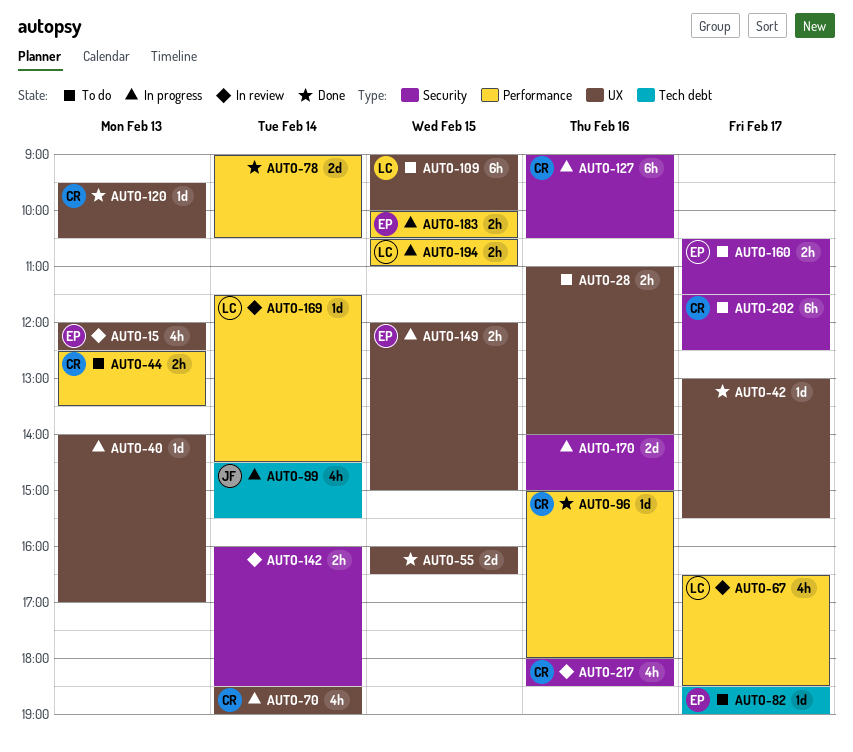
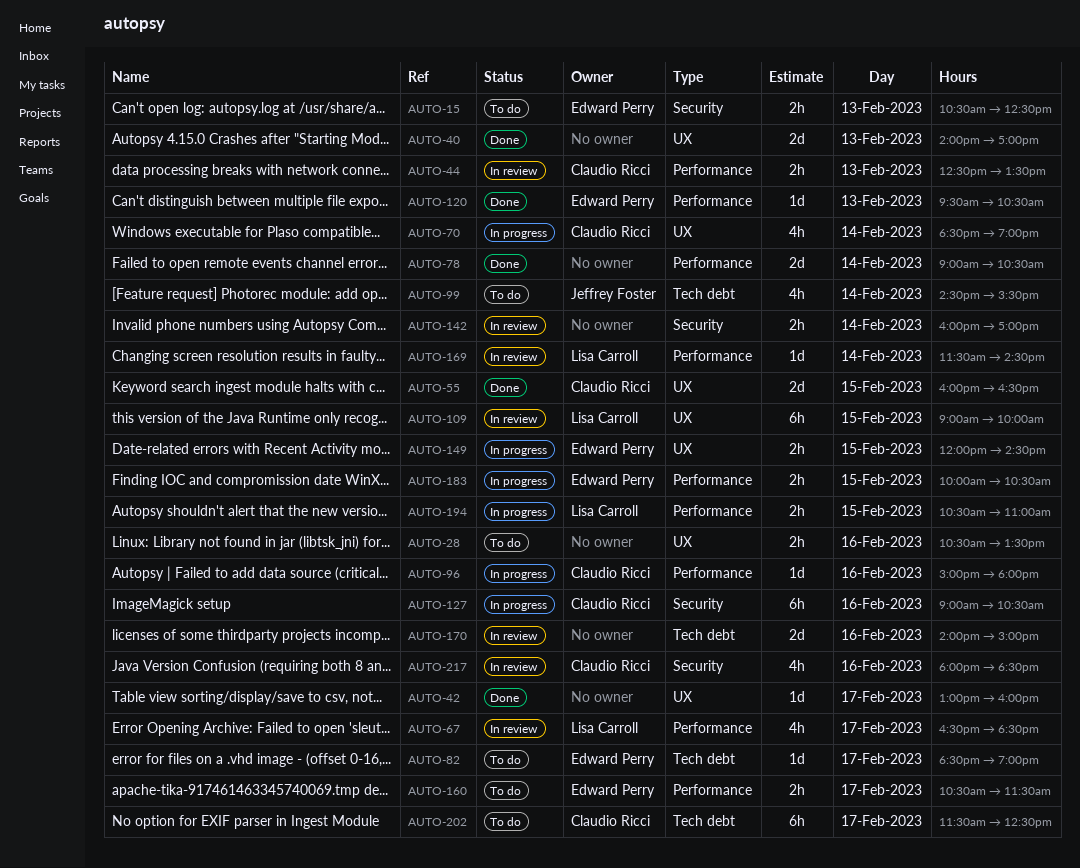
AUTO-15, status: In review -> To do
AUTO-15, label: UX -> Security
AUTO-15, estimate: 4h -> 2h
AUTO-15, begins: 12:00 -> 10:30
AUTO-28, begins: 11:00 -> 10:30
AUTO-28, ends: 14:00 -> 13:30
AUTO-40, status: In progress -> Done
AUTO-40, estimate: 1d -> 2d
AUTO-42, ends: 15:30 -> 16:00
AUTO-44, status: To do -> In review
AUTO-55, owner: none -> Claudio Ricci
AUTO-96, status: Done -> In progress
AUTO-99, status: In progress -> To do
AUTO-109, status: To do -> In review
AUTO-120, owner: Claudio Ricci -> Edward Perry
AUTO-120, label: UX -> Performance
AUTO-142, ends: 18:30 -> 17:00
AUTO-149, ends: 15:00 -> 14:30
AUTO-160, label: Security -> Performance
AUTO-170, status: In progress -> In review
AUTO-170, label: Security -> Tech debt
AUTO-202, label: Security -> Tech debt

